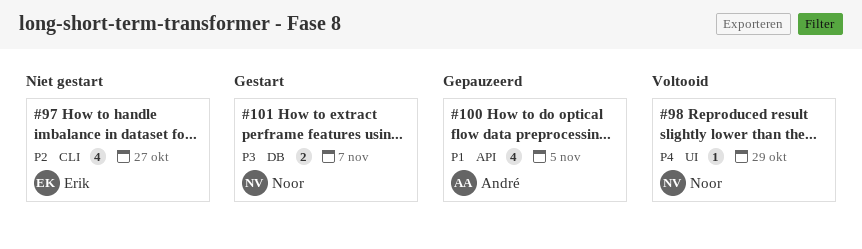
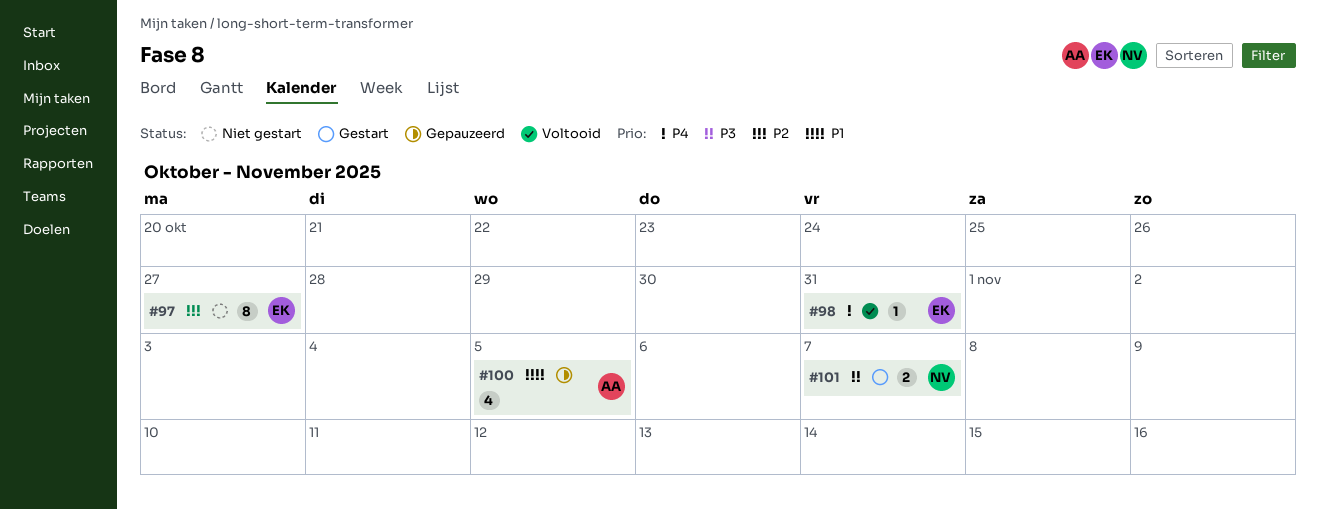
#97, estimate: 4 -> 8
#98, owner: Noor -> Erik
#98, due: Oct 29 -> Oct 31

